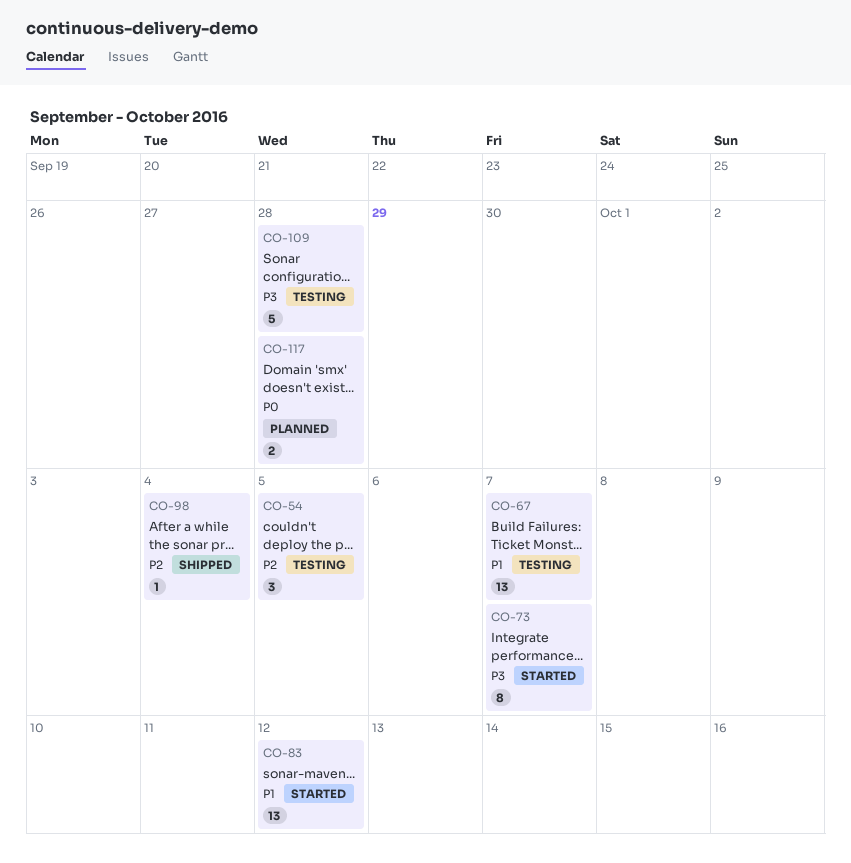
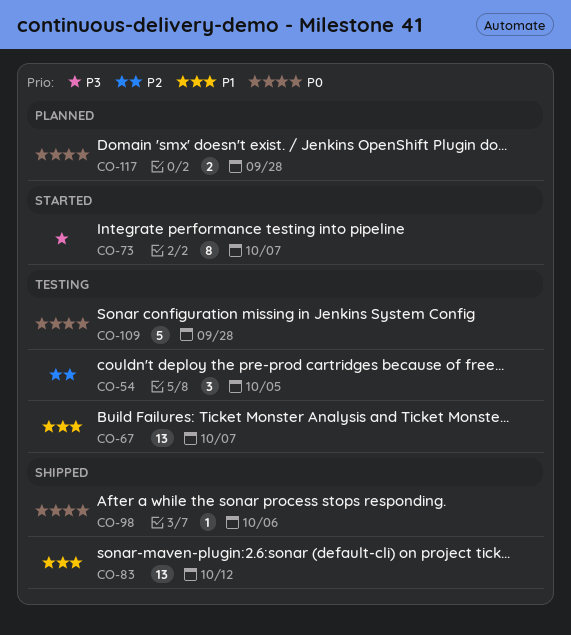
CO-83, status: Started -> Shipped
CO-98, priority: P2 -> P0
CO-98, due: Oct 4 -> Oct 6
CO-109, priority: P3 -> P0

